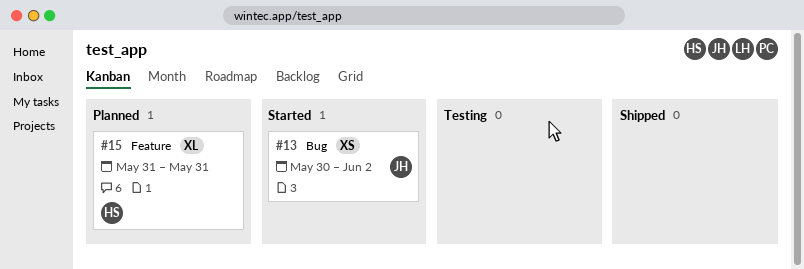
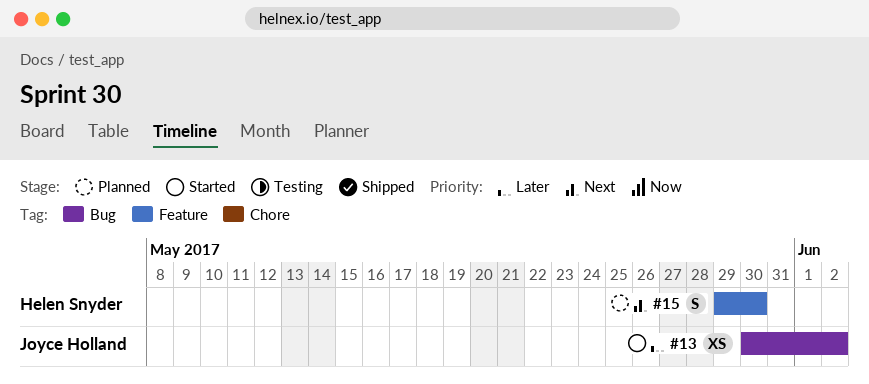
#15, estimate: XL -> S
#15, start: May 31 -> May 29
#15, due: May 31 -> May 30

